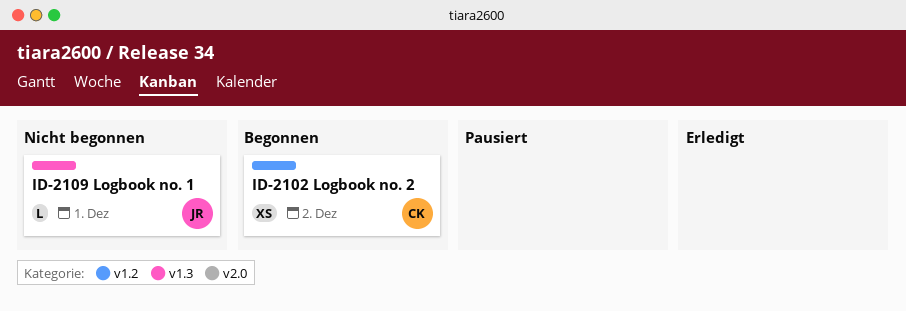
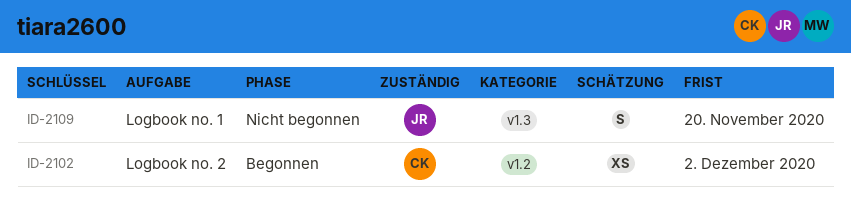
ID-2109, estimate: L -> S
ID-2109, due: Dec 1 -> Nov 20

